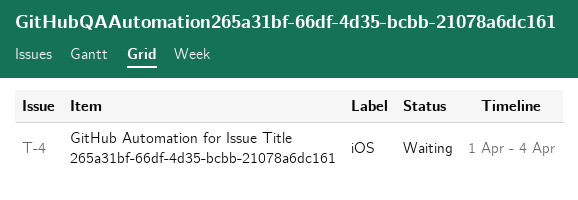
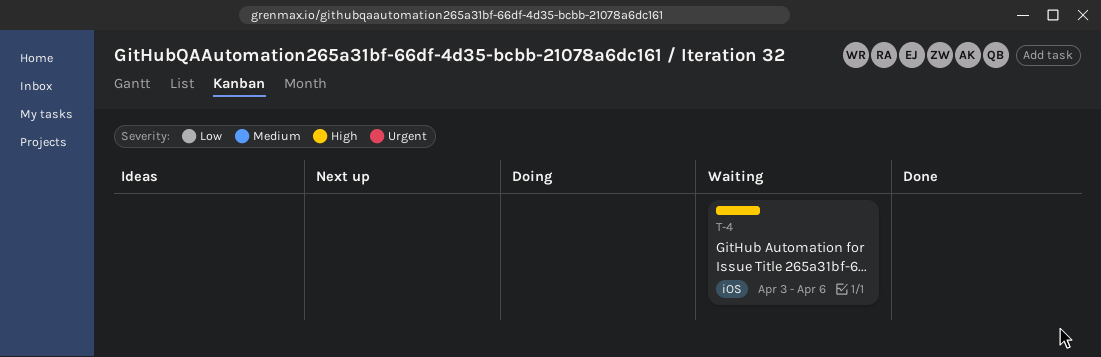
T-4, start: Apr 1 -> Apr 3
T-4, due: Apr 4 -> Apr 6

